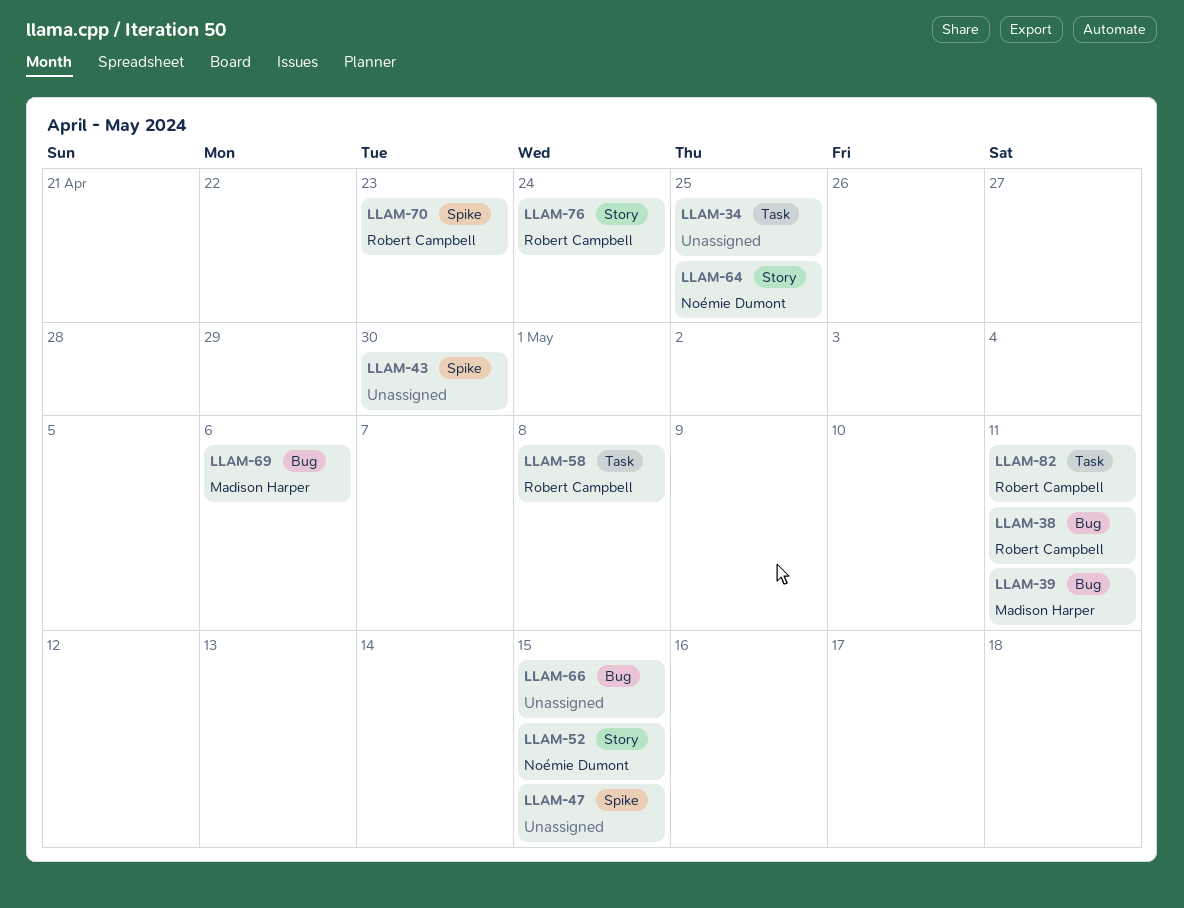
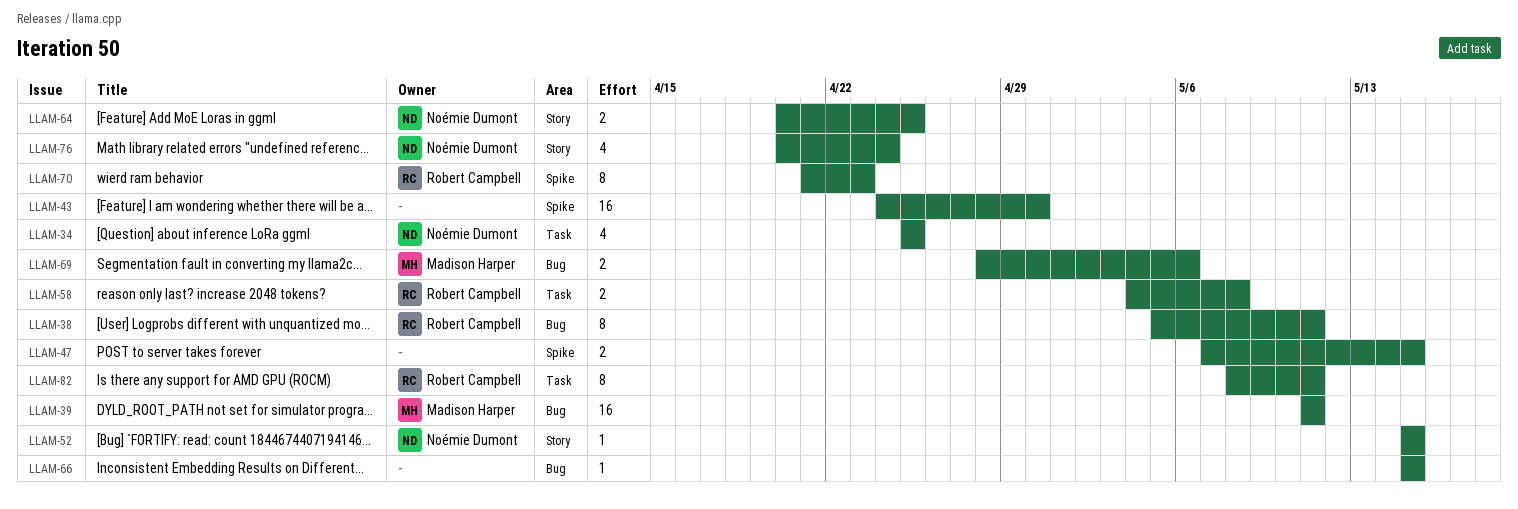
LLAM-34, owner: none -> Noémie Dumont
LLAM-76, owner: Robert Campbell -> Noémie Dumont

